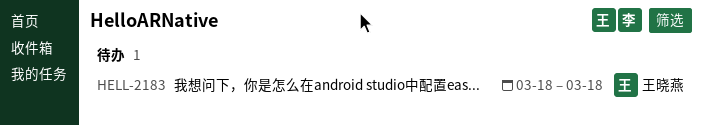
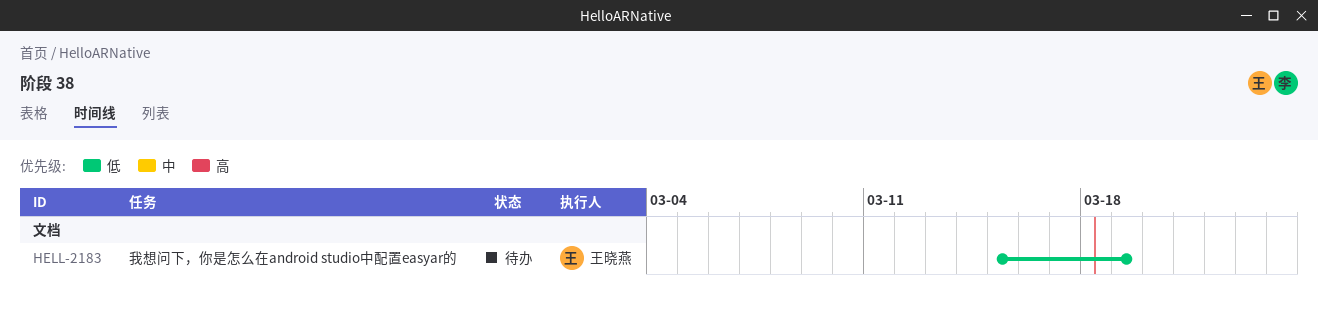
HELL-2183, start: Mar 18 -> Mar 15
HELL-2183, due: Mar 18 -> Mar 19

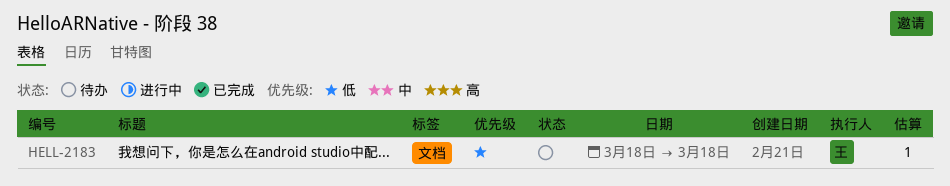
HELL-2183, start: Mar 15 -> Mar 18
HELL-2183, due: Mar 19 -> Mar 18

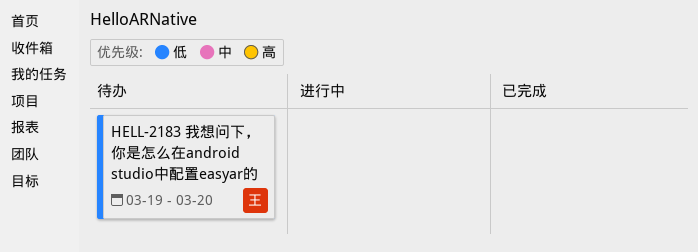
HELL-2183, start: Mar 18 -> Mar 19
HELL-2183, due: Mar 18 -> Mar 20

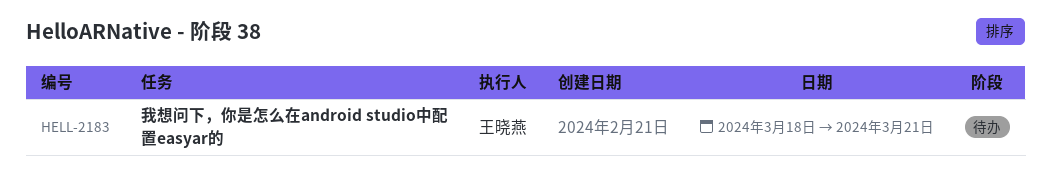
HELL-2183, start: Mar 19 -> Mar 18
HELL-2183, due: Mar 20 -> Mar 21

